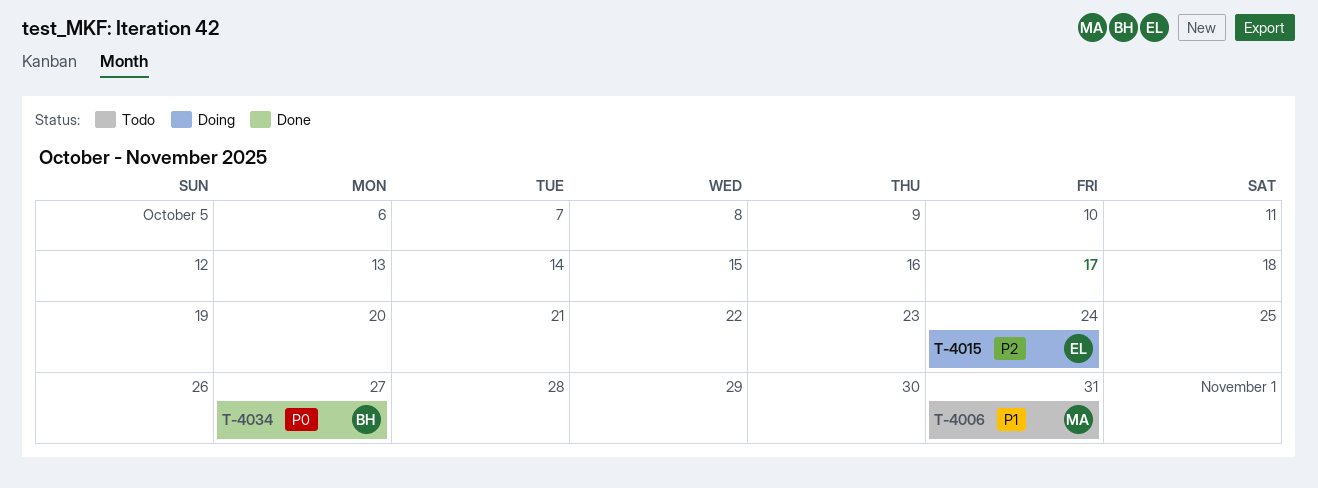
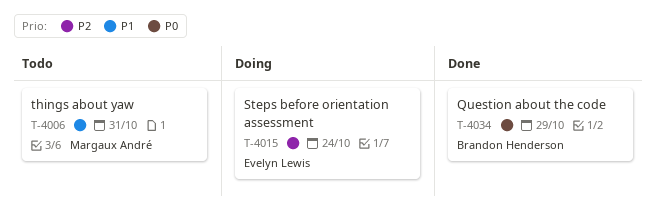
T-4034, due: Oct 27 -> Oct 29

